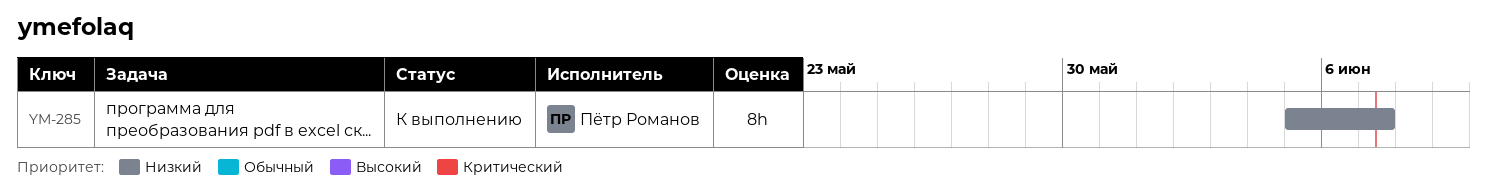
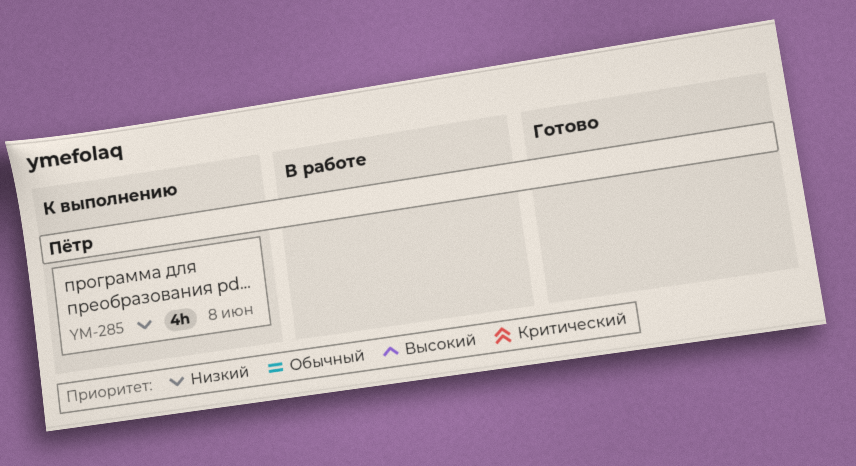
YM-285, estimate: 8h -> 4h
YM-285, due: Jun 7 -> Jun 8

